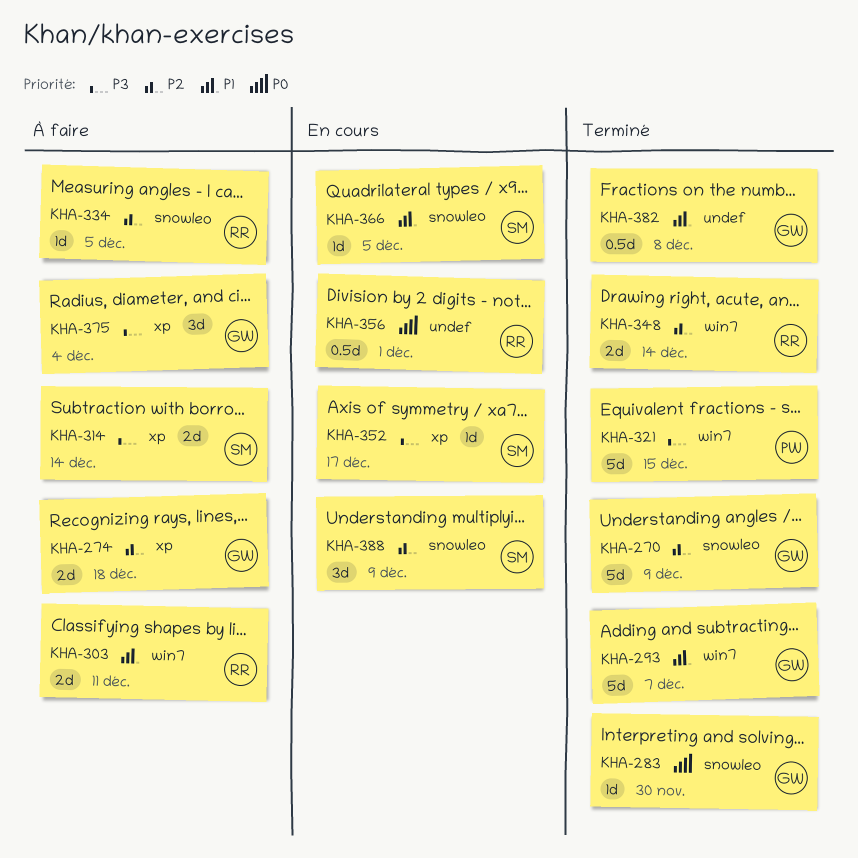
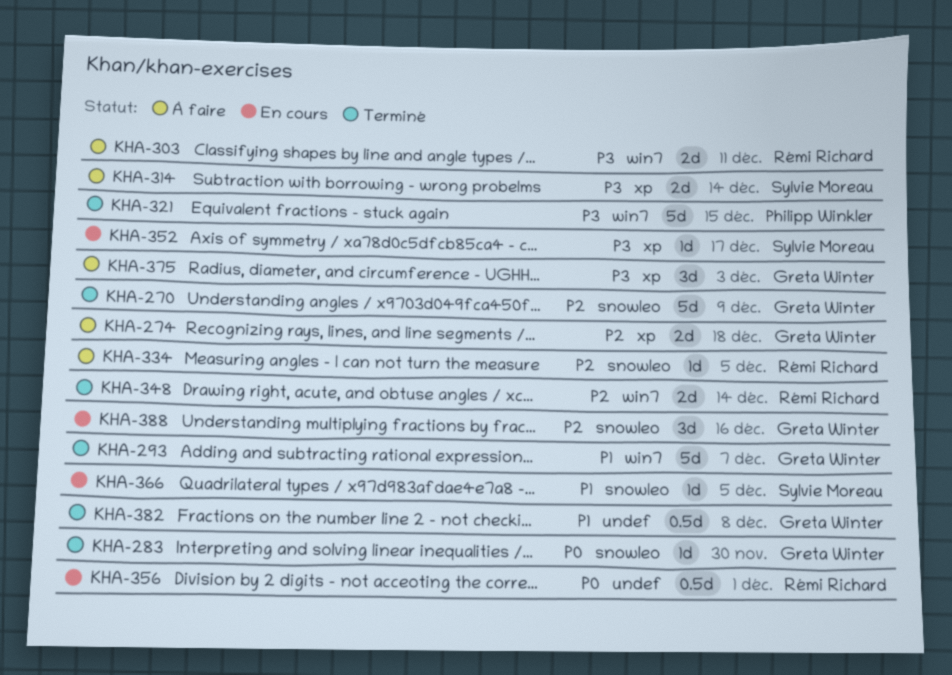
KHA-303, priority: P1 -> P3
KHA-375, due: Dec 4 -> Dec 3
KHA-388, owner: Sylvie Moreau -> Greta Winter
KHA-388, due: Dec 9 -> Dec 16

